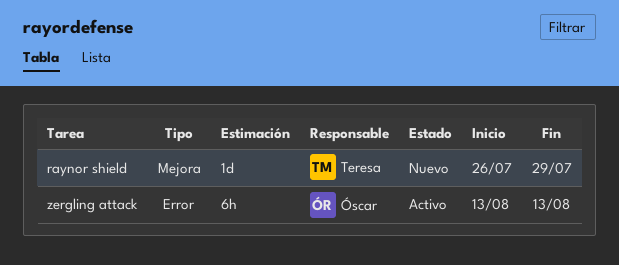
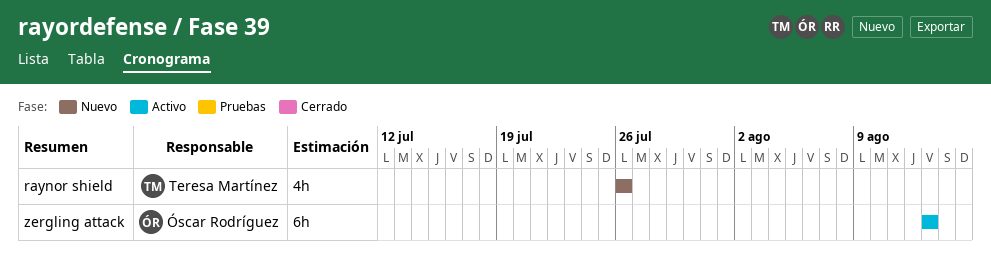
raynor shield, estimate: 1d -> 4h
raynor shield, due: Jul 29 -> Jul 26

